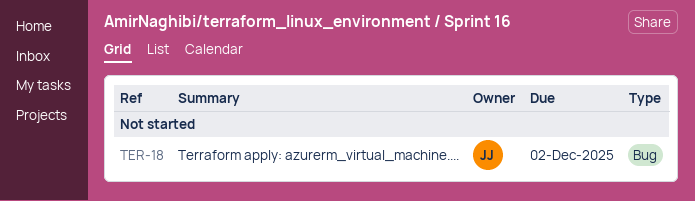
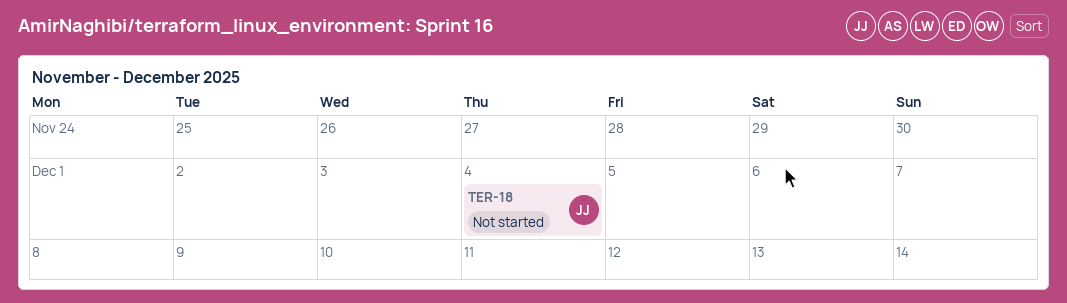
TER-18, due: Dec 2 -> Dec 4

